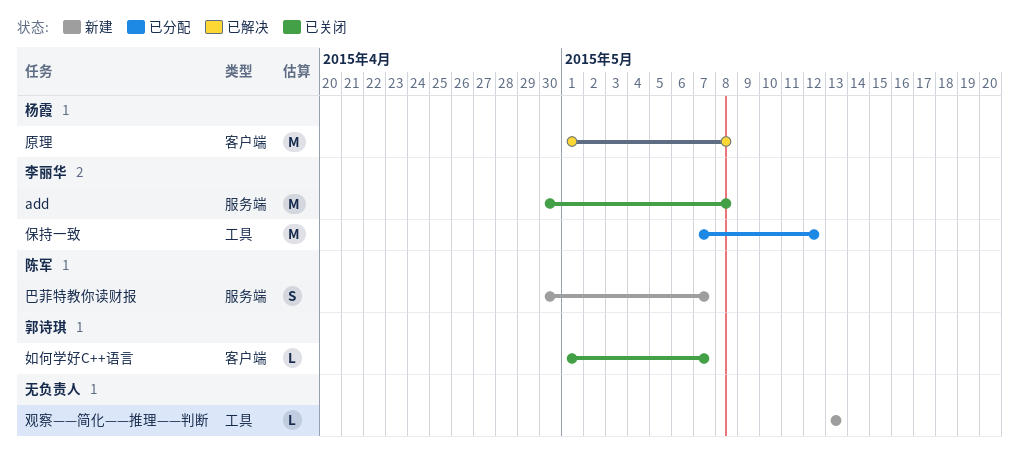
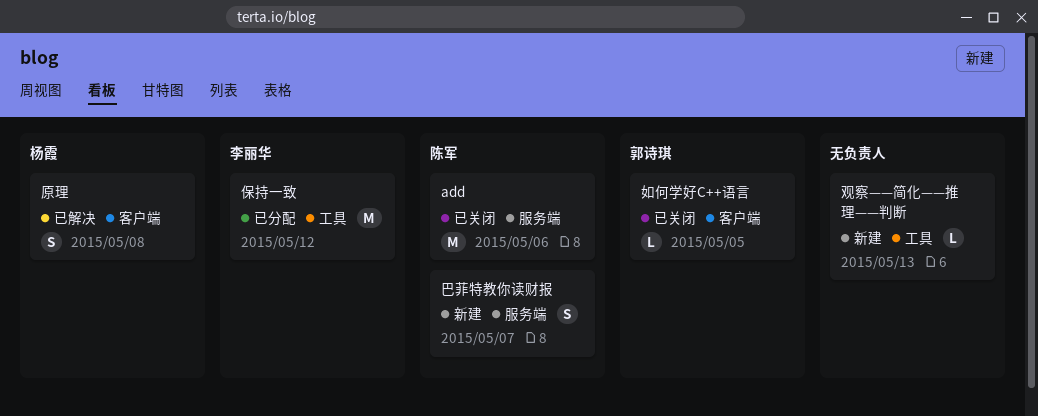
add, owner: 李丽华 -> 陈军
add, due: May 8 -> May 6
原理, estimate: M -> S
如何学好C++语言, due: May 7 -> May 5

